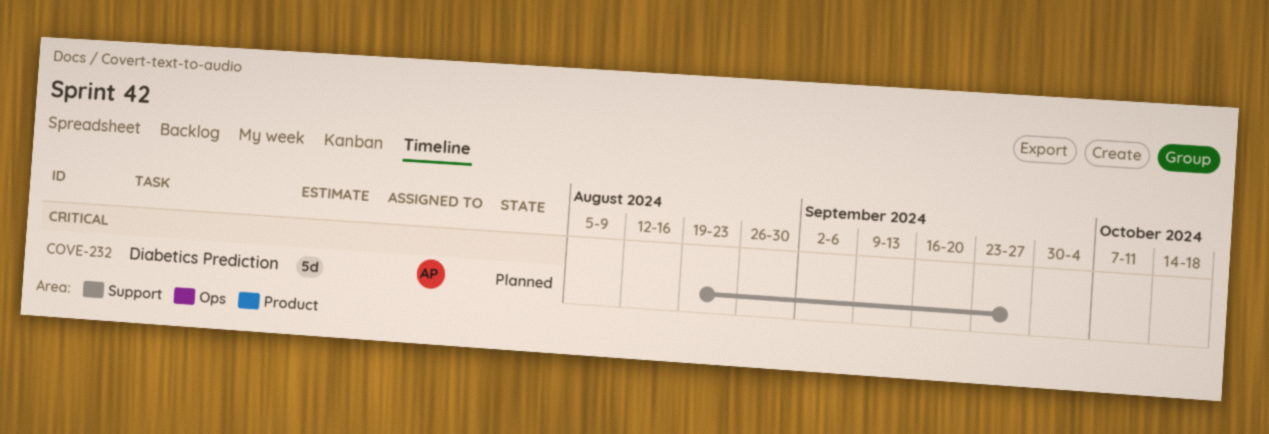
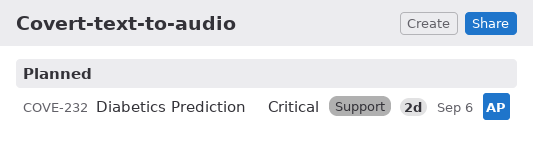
COVE-232, estimate: 5d -> 2d
COVE-232, due: Sep 27 -> Sep 6

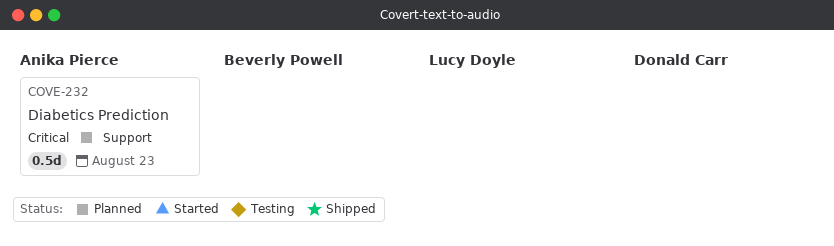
COVE-232, estimate: 2d -> 0.5d
COVE-232, due: Sep 6 -> Aug 23

